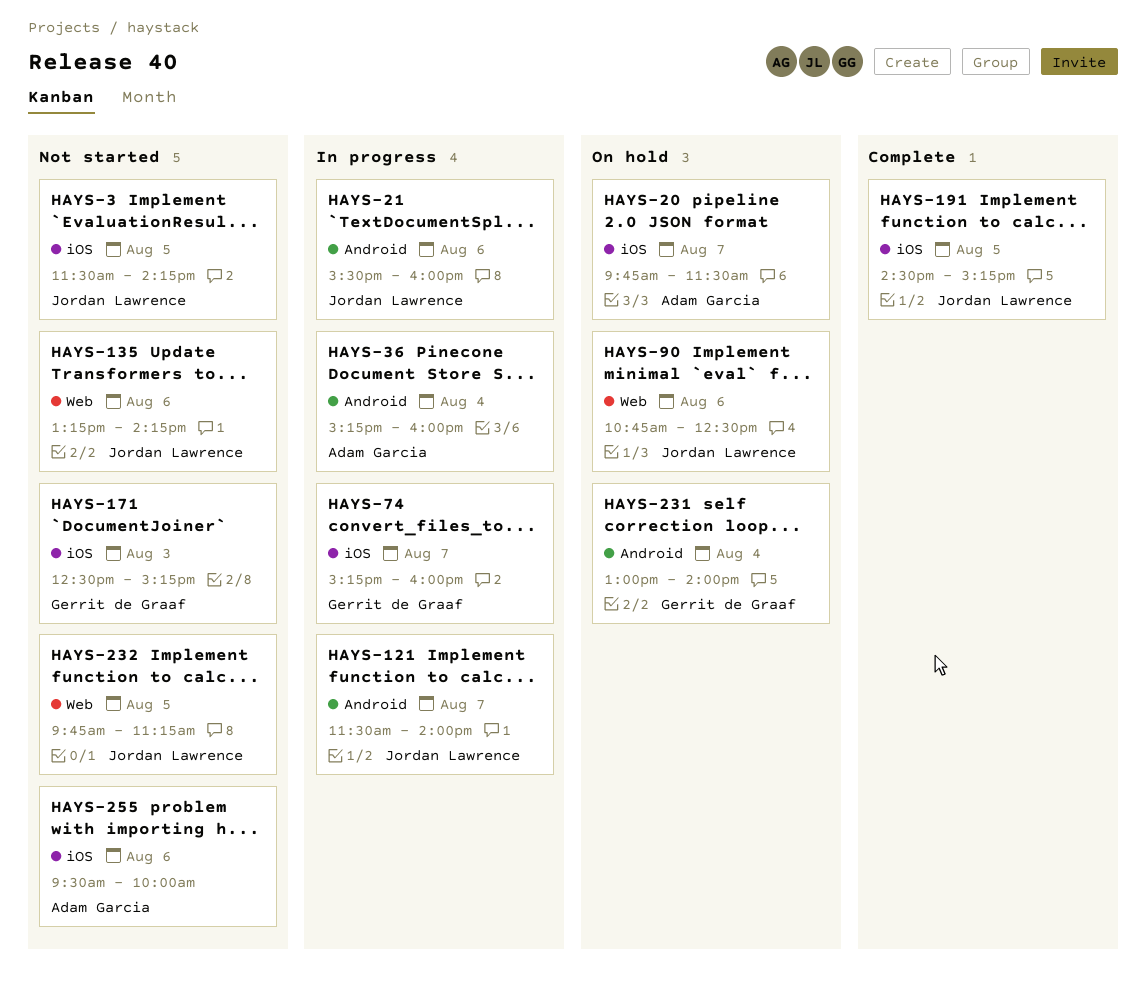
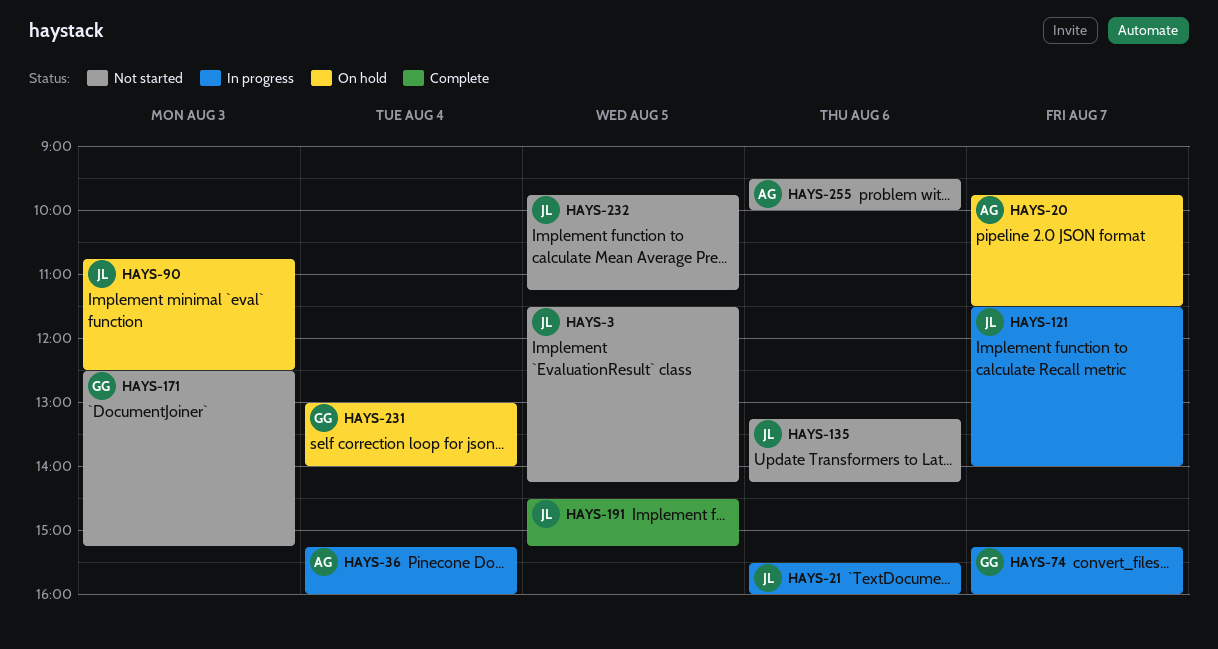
HAYS-90, day: Aug 6 -> Aug 3

